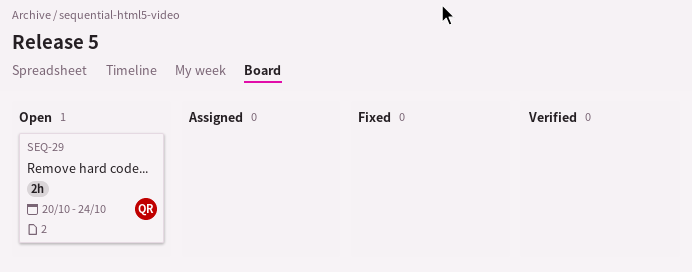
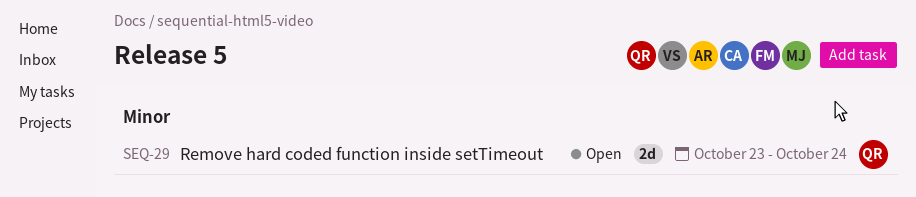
SEQ-29, estimate: 2h -> 2d
SEQ-29, start: Oct 20 -> Oct 23

